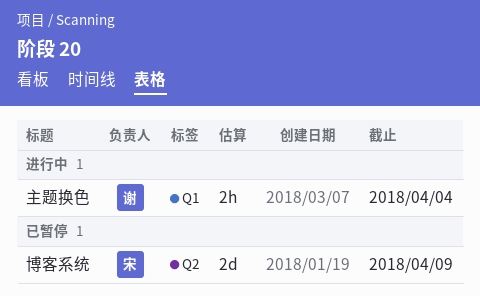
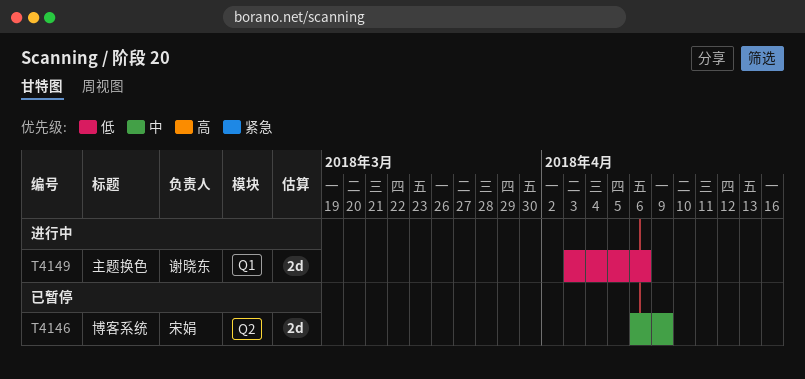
主题换色, estimate: 2h -> 2d
主题换色, due: Apr 4 -> Apr 6

